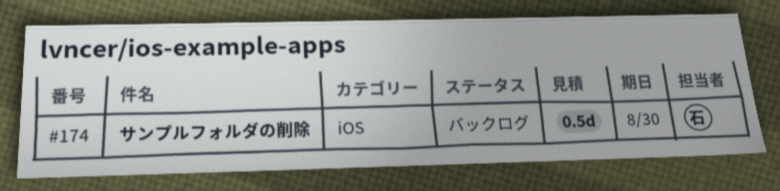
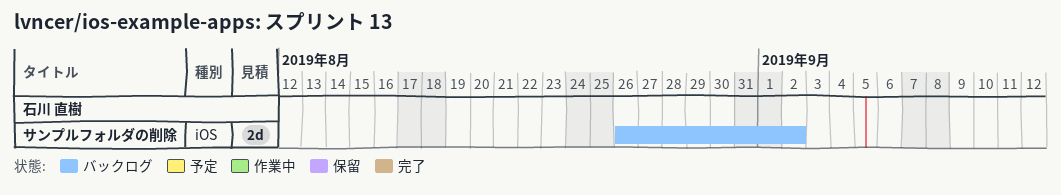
サンプルフォルダの削除, estimate: 0.5d -> 2d
サンプルフォルダの削除, due: Aug 30 -> Sep 2

